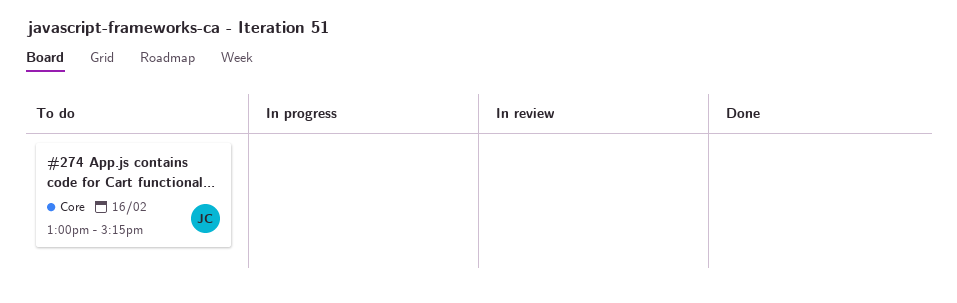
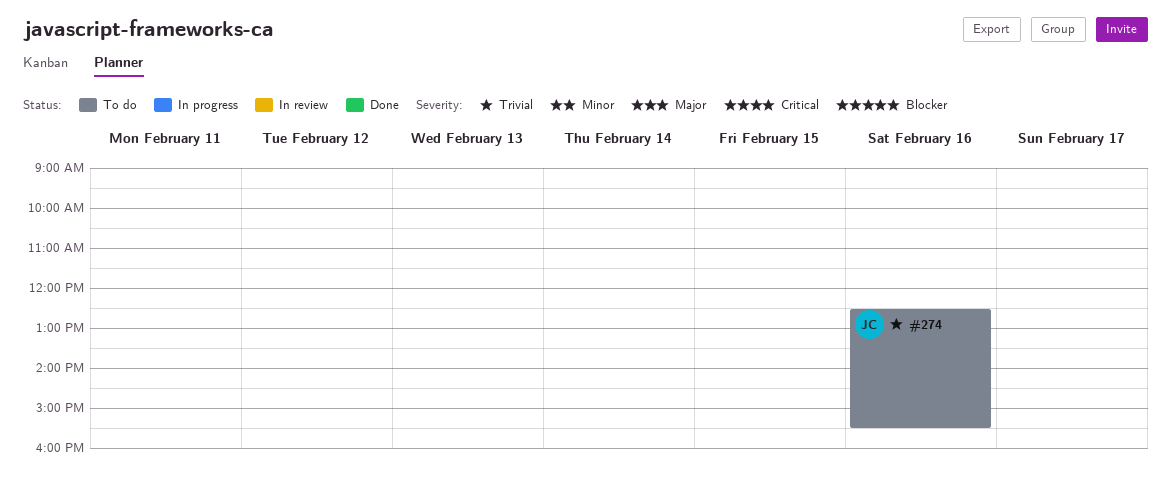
#274, begins: 13:00 -> 12:30
#274, ends: 15:15 -> 15:30

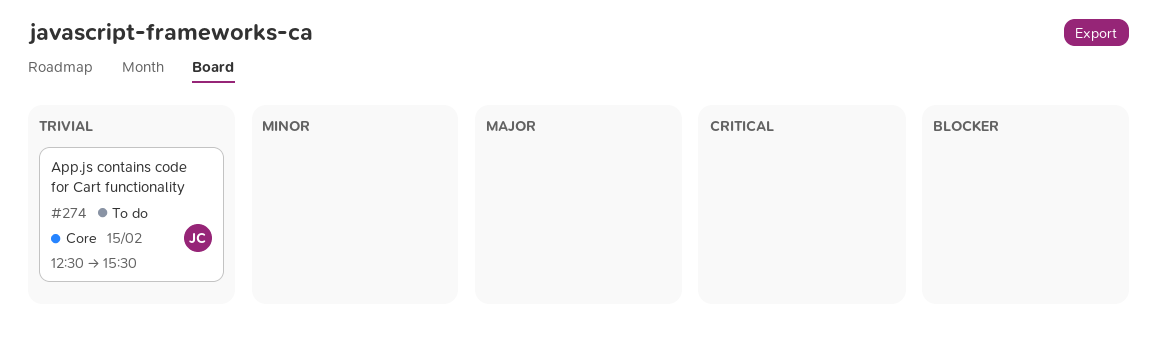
#274, day: Feb 16 -> Feb 15

